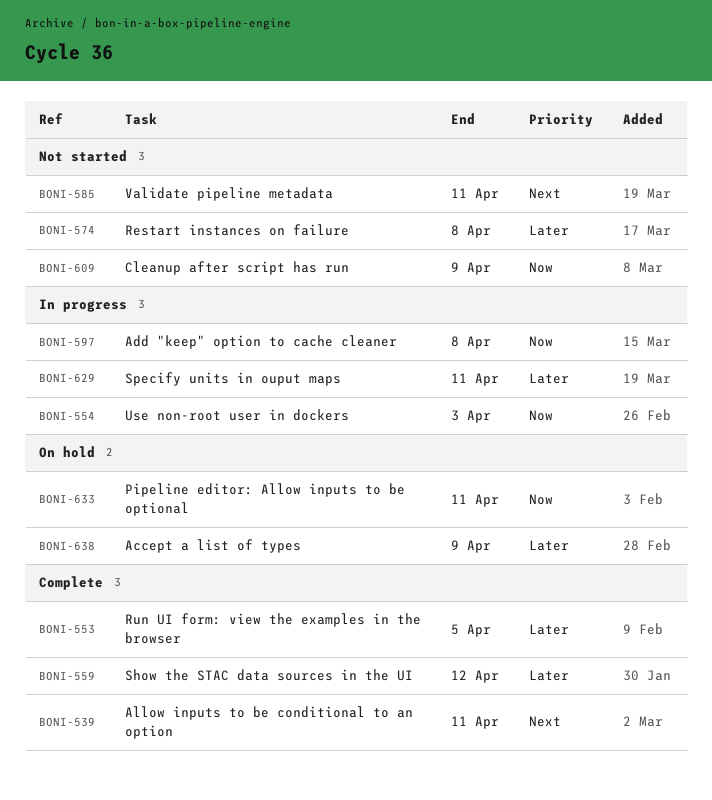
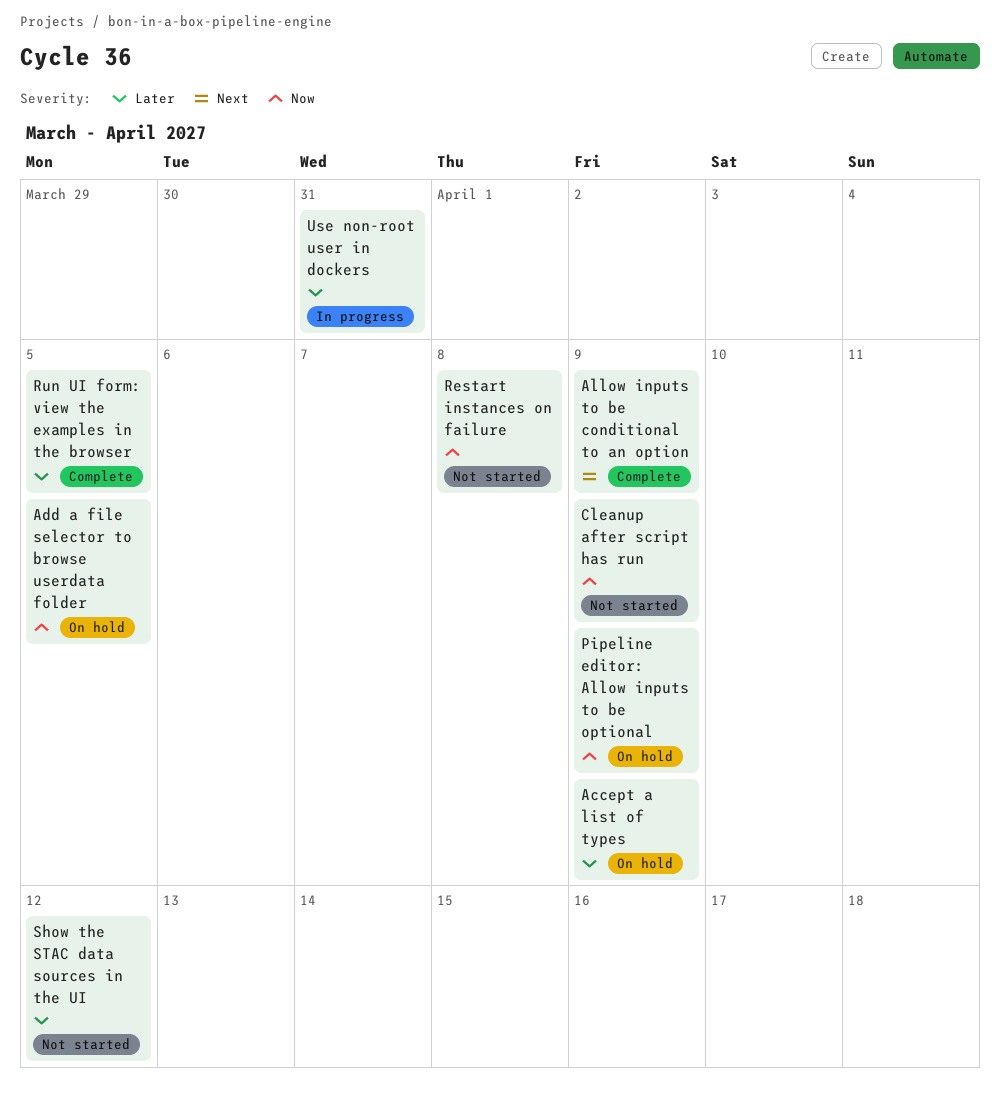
Add "keep" option to cache cleaner: present -> none
Add a file selector to browse userdata folder: none -> present
Allow inputs to be conditional to an option, due: Apr 11 -> Apr 9
Pipeline editor: Allow inputs to be optional, due: Apr 11 -> Apr 9
Restart instances on failure, priority: Later -> Now
Show the STAC data sources in the UI, status: Complete -> Not started
Specify units in ouput maps: present -> none
Use non-root user in dockers, priority: Now -> Later
Use non-root user in dockers, due: Apr 3 -> Mar 31
Validate pipeline metadata: present -> none

